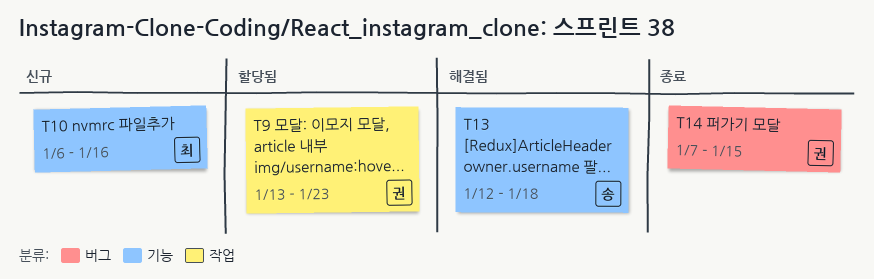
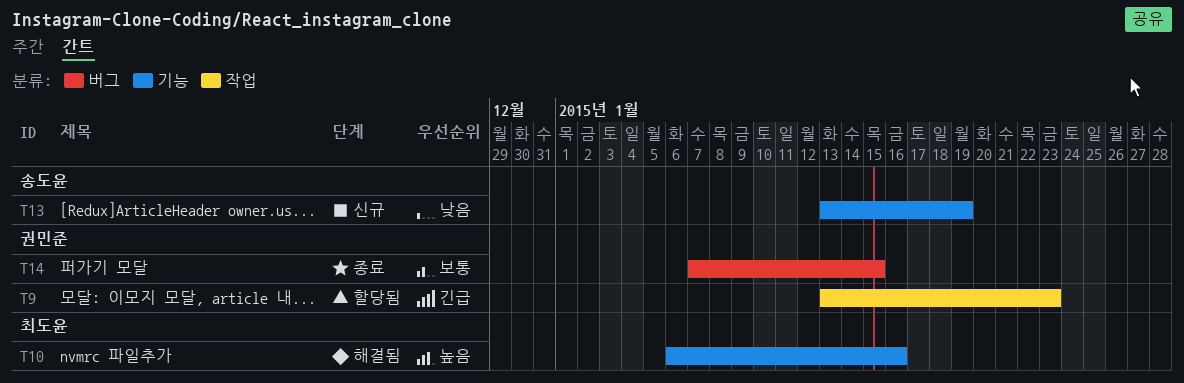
T10, status: 신규 -> 해결됨
T13, status: 해결됨 -> 신규
T13, start: Jan 12 -> Jan 13
T13, due: Jan 18 -> Jan 19

